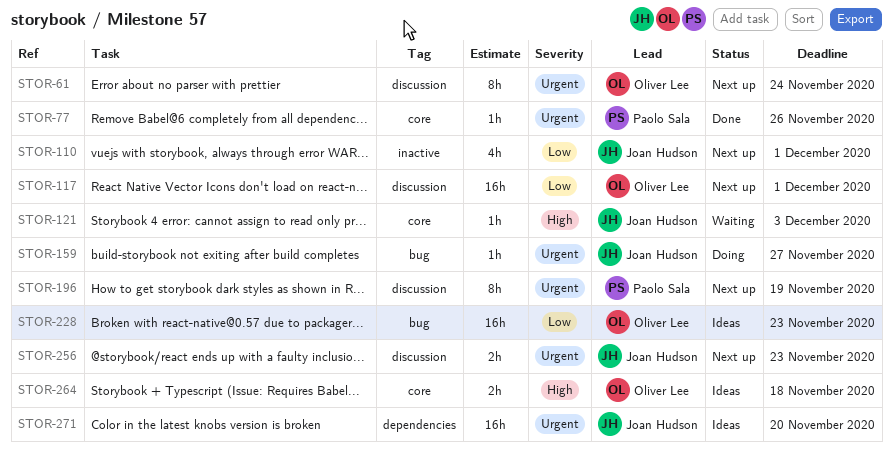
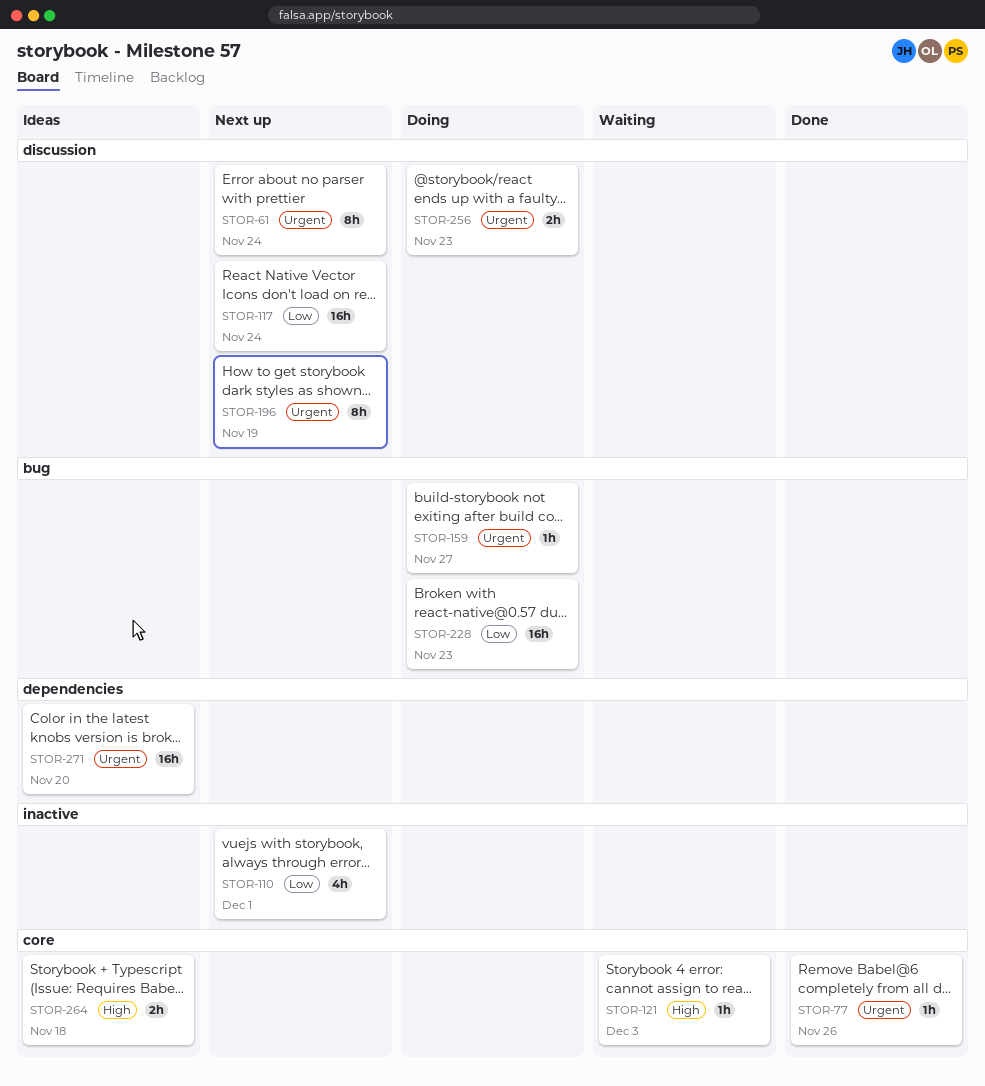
STOR-117, due: Dec 1 -> Nov 24
STOR-228, status: Ideas -> Doing
STOR-256, status: Next up -> Doing

